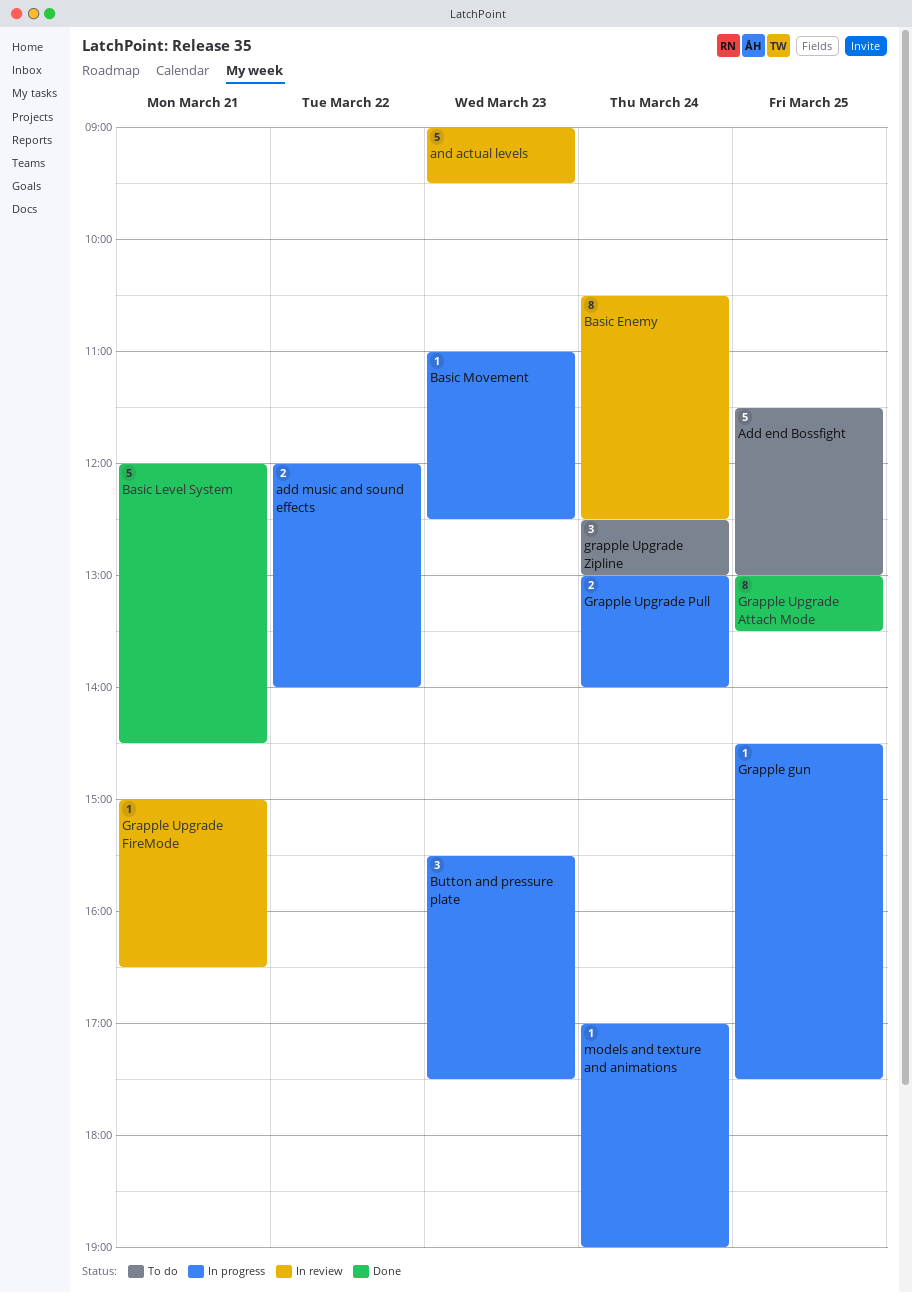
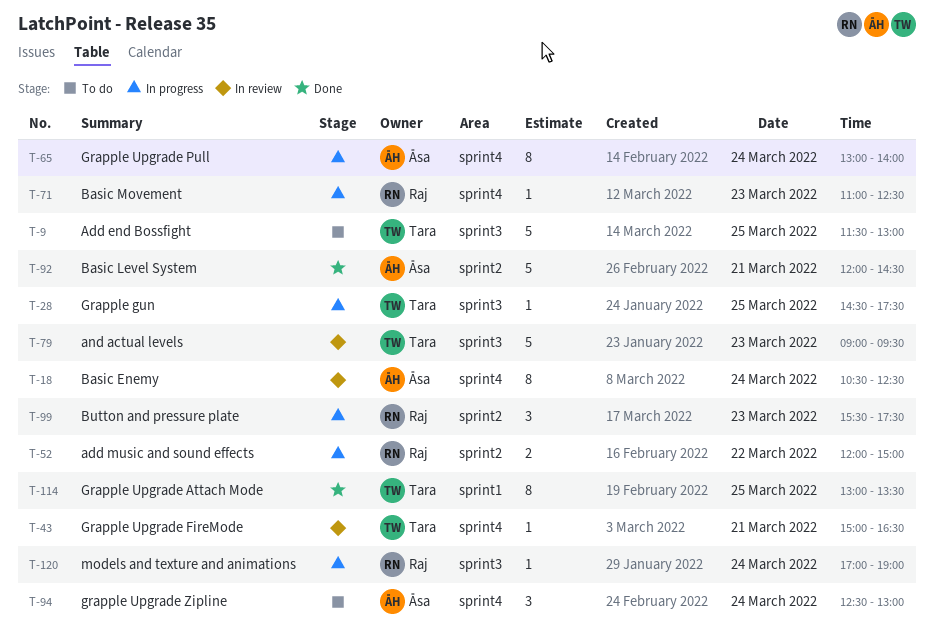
add music and sound effects, ends: 14:00 -> 15:00
Grapple Upgrade Pull, estimate: 2 -> 8

